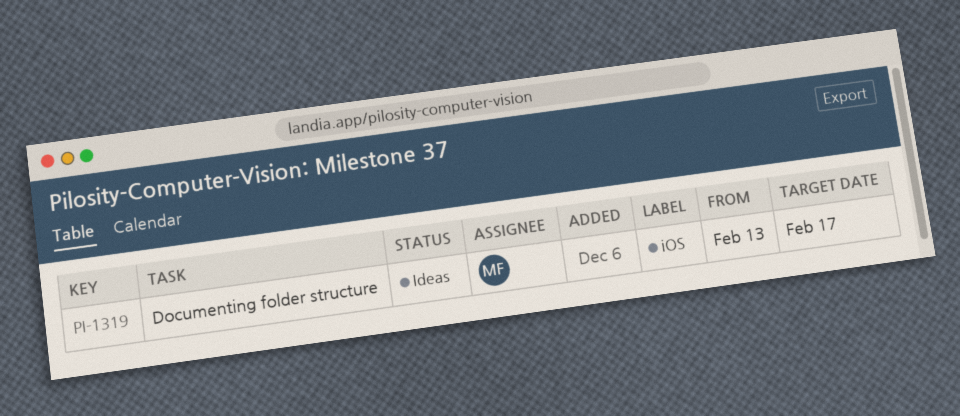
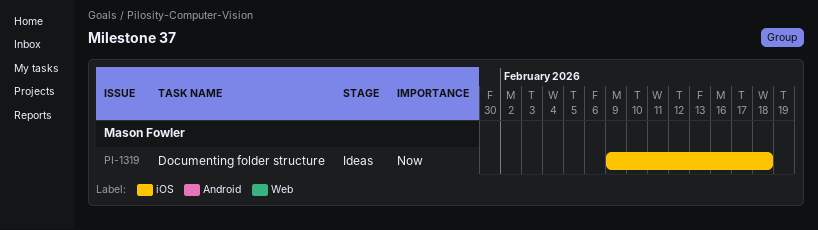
PI-1319, start: Feb 13 -> Feb 9
PI-1319, due: Feb 17 -> Feb 18

